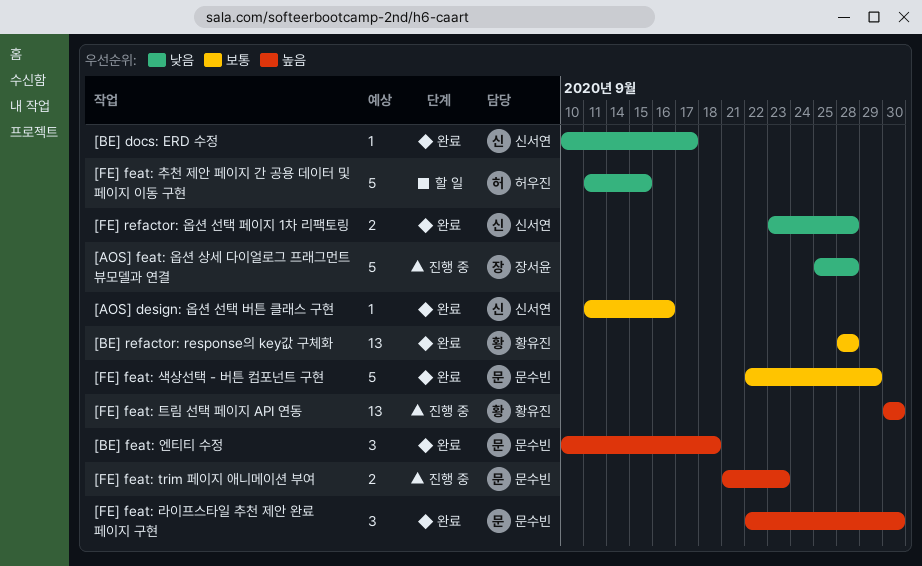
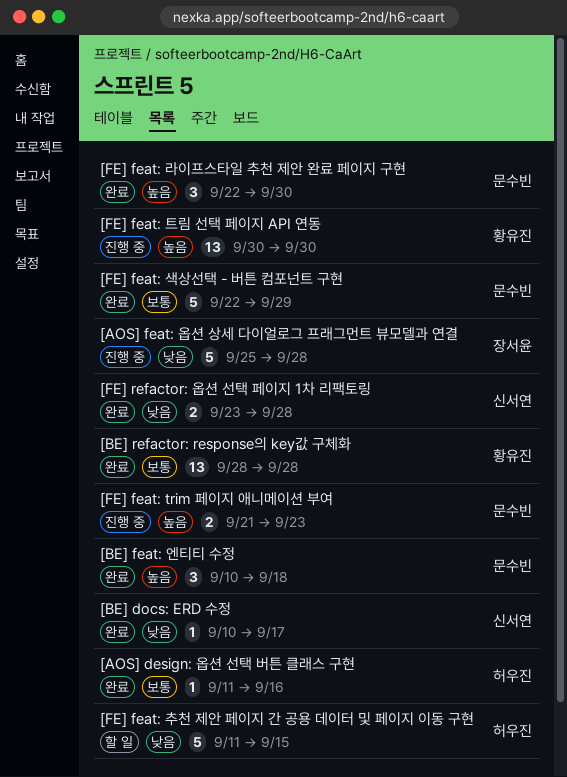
[AOS] design: 옵션 선택 버튼 클래스 구현, owner: 신서연 -> 허우진

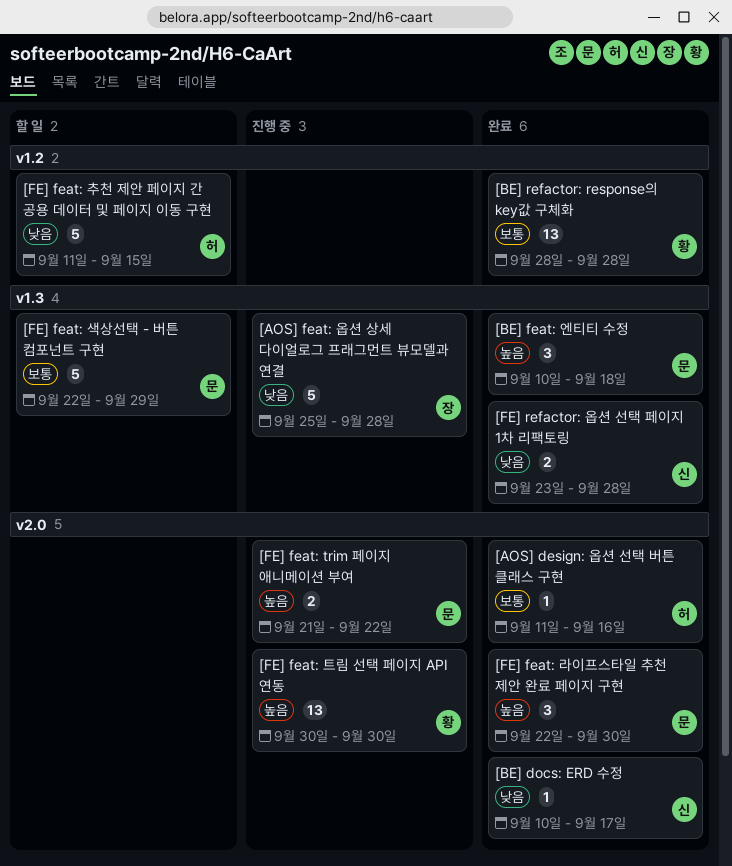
[FE] feat: trim 페이지 애니메이션 부여, due: Sep 23 -> Sep 22
[FE] feat: 색상선택 - 버튼 컴포넌트 구현, status: 완료 -> 할 일

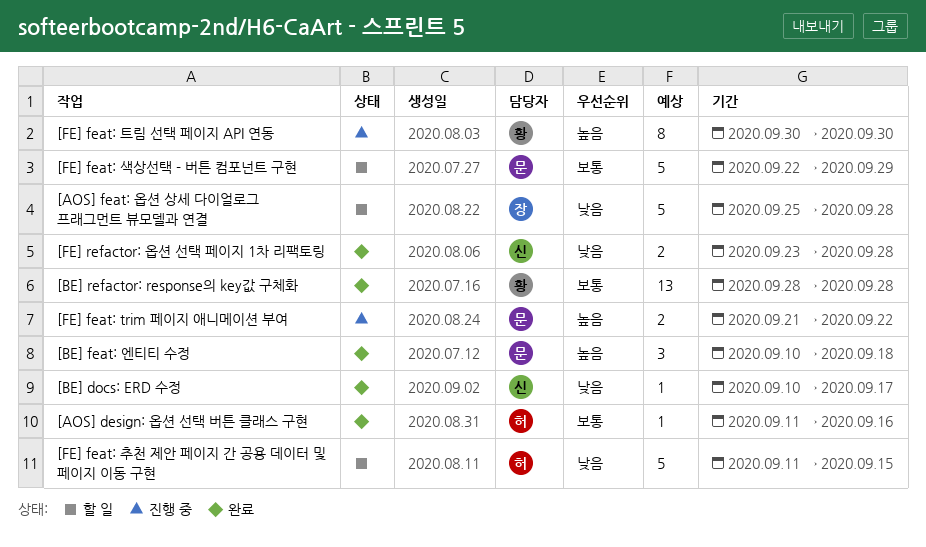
[AOS] feat: 옵션 상세 다이얼로그 프래그먼트 뷰모델과 연결, status: 진행 중 -> 할 일
[FE] feat: 라이프스타일 추천 제안 완료 페이지 구현: present -> none
[FE] feat: 트림 선택 페이지 API 연동, estimate: 13 -> 8

